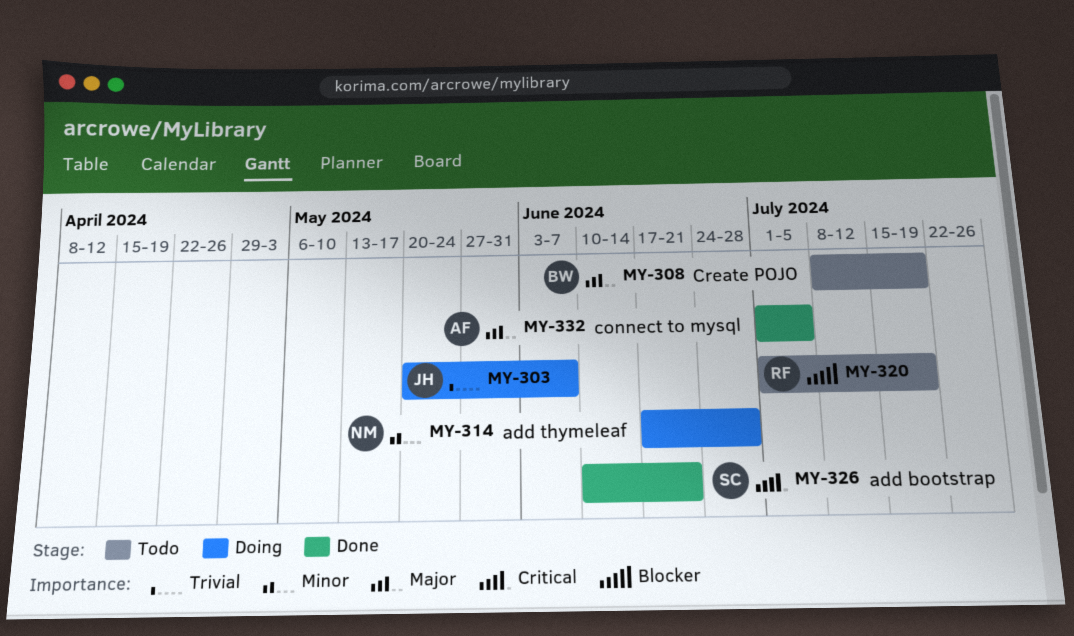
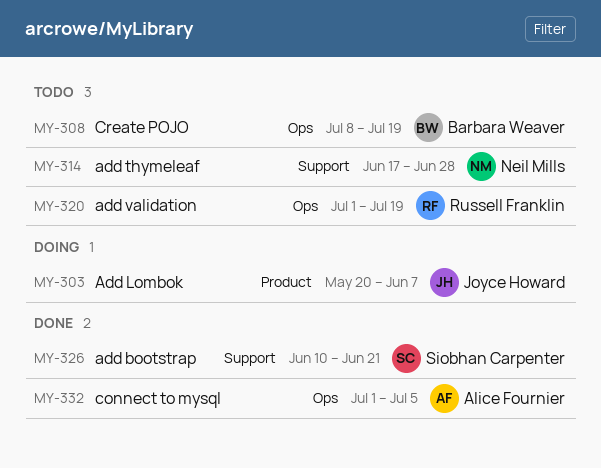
MY-314, status: Doing -> Todo

